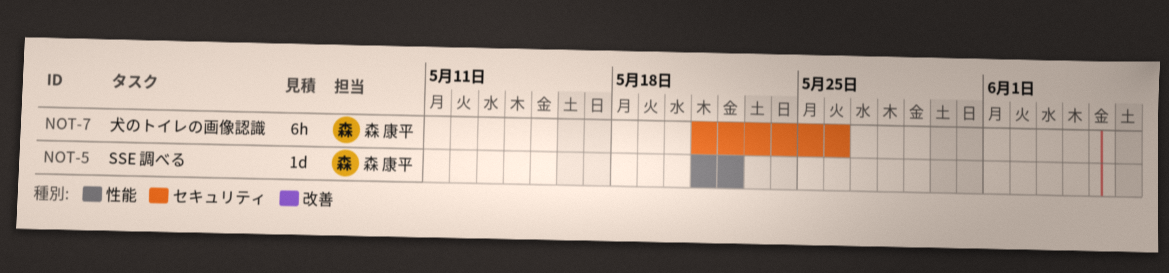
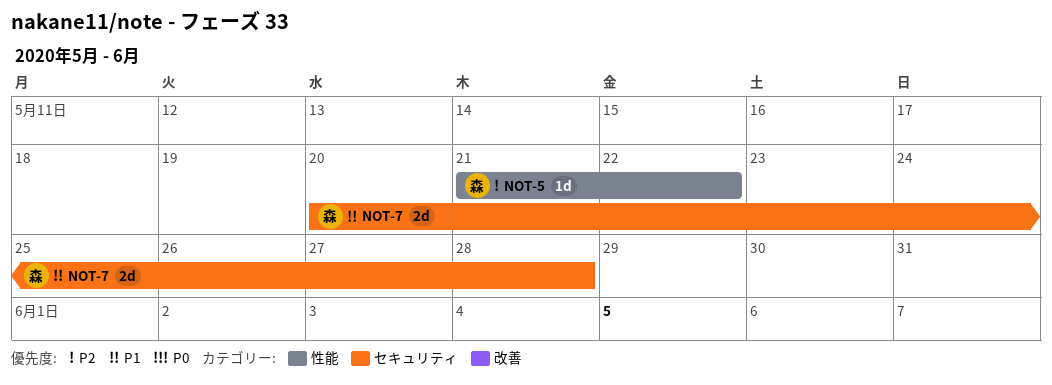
NOT-7, estimate: 6h -> 2d
NOT-7, start: May 21 -> May 20
NOT-7, due: May 26 -> May 28

